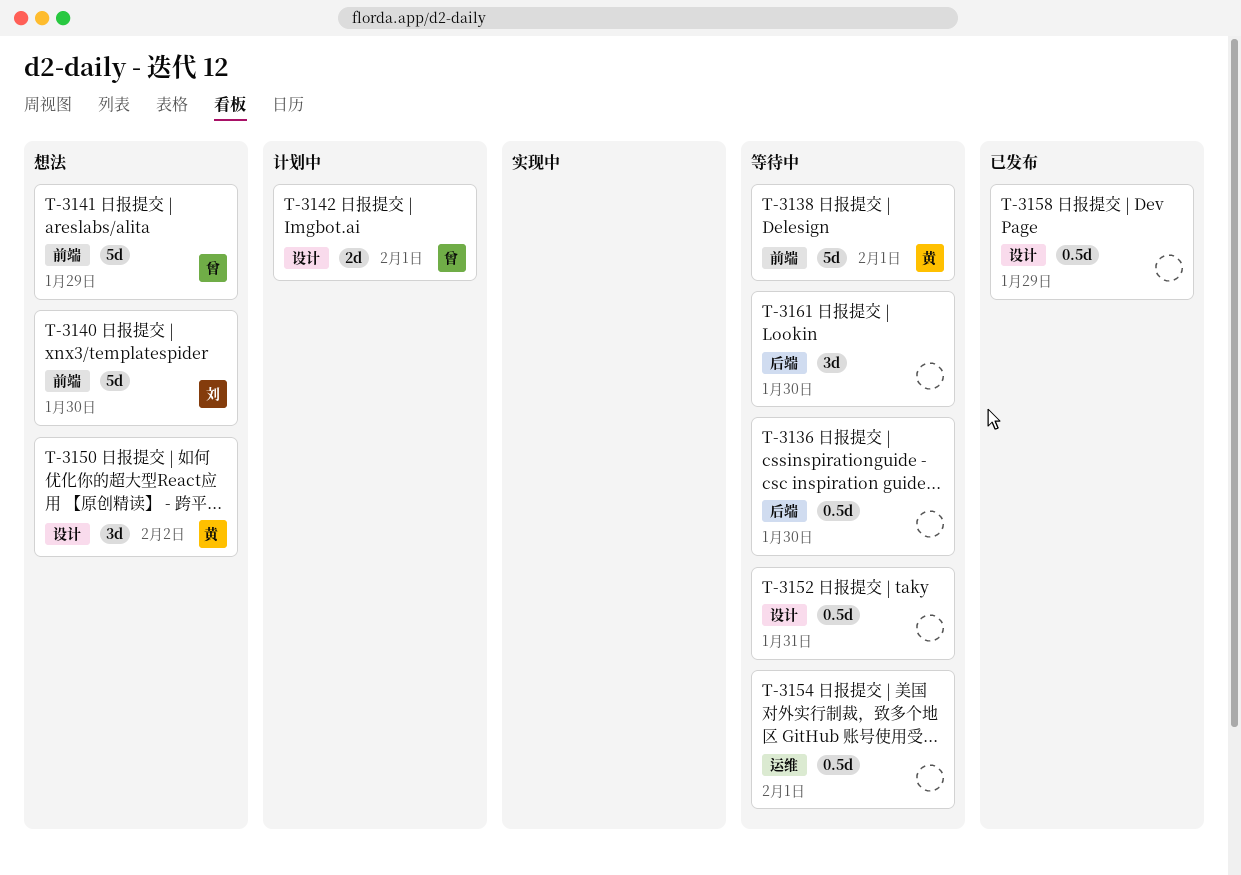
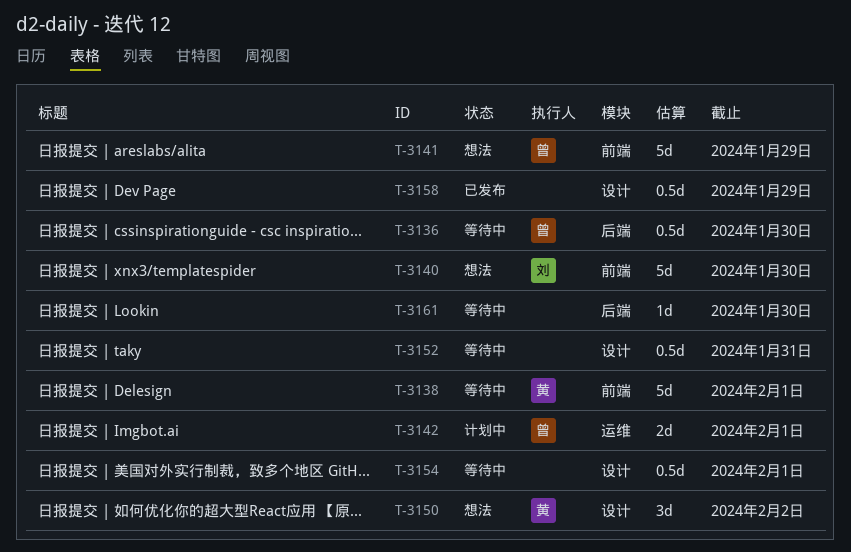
T-3136, owner: none -> 曾
T-3142, label: 设计 -> 运维
T-3154, label: 运维 -> 设计
T-3161, estimate: 3d -> 1d

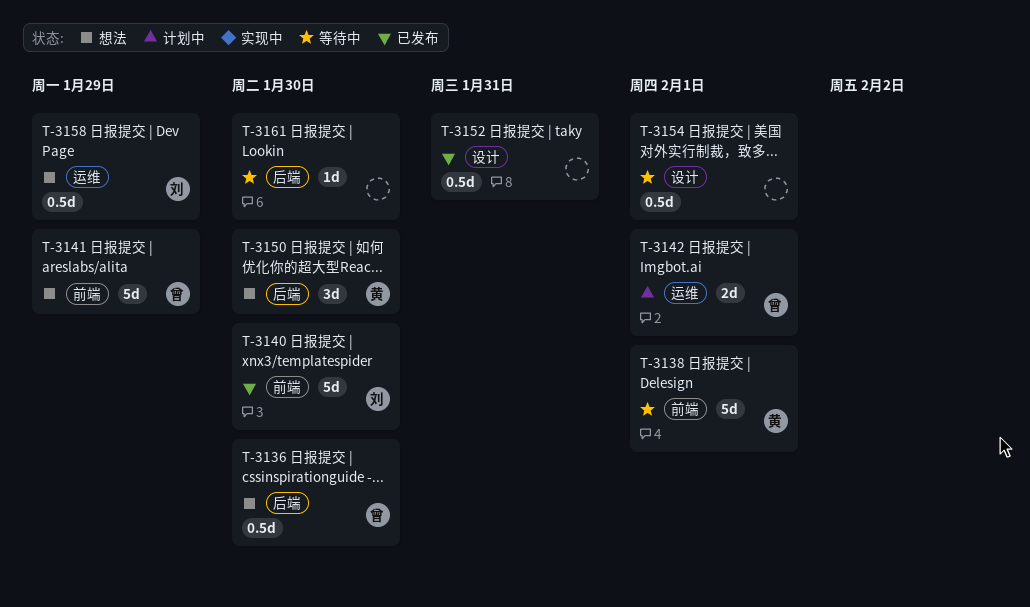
T-3136, status: 等待中 -> 想法
T-3140, status: 想法 -> 已发布
T-3150, label: 设计 -> 后端
T-3150, due: Feb 2 -> Jan 30
T-3152, status: 等待中 -> 已发布
T-3158, status: 已发布 -> 想法
T-3158, owner: none -> 刘
T-3158, label: 设计 -> 运维

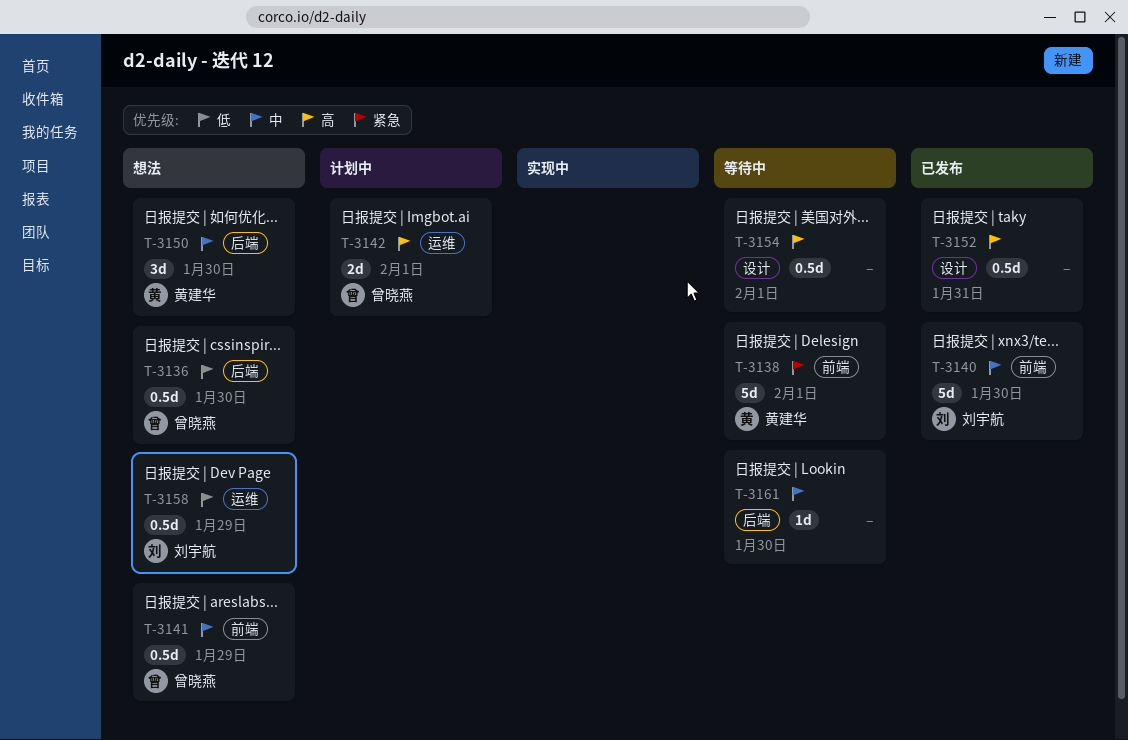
T-3141, estimate: 5d -> 0.5d

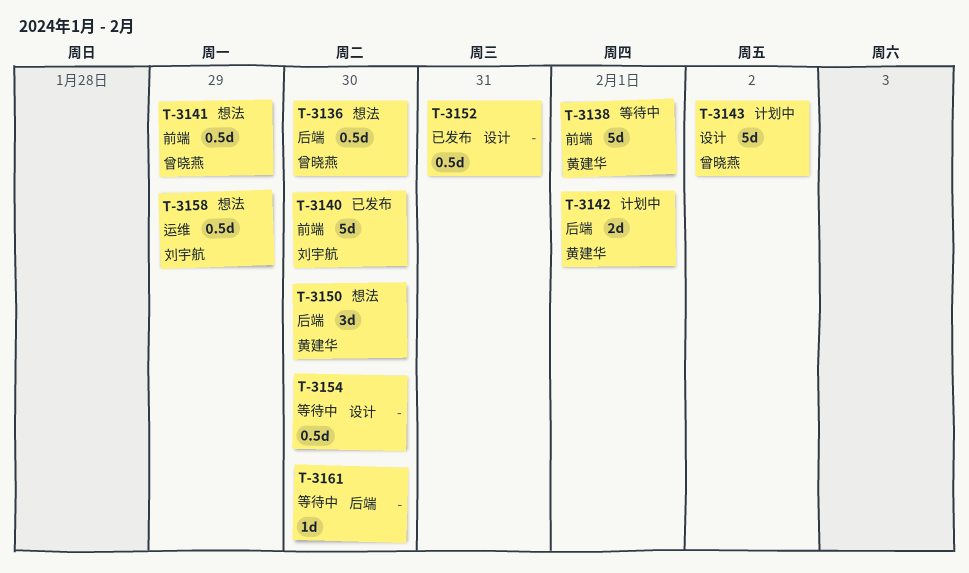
T-3142, owner: 曾晓燕 -> 黄建华
T-3142, label: 运维 -> 后端
T-3143: none -> present
T-3154, due: Feb 1 -> Jan 30

